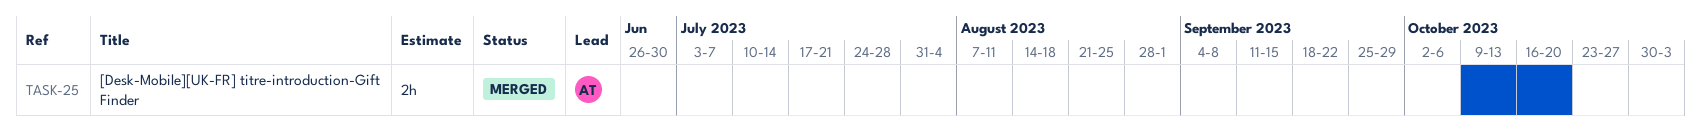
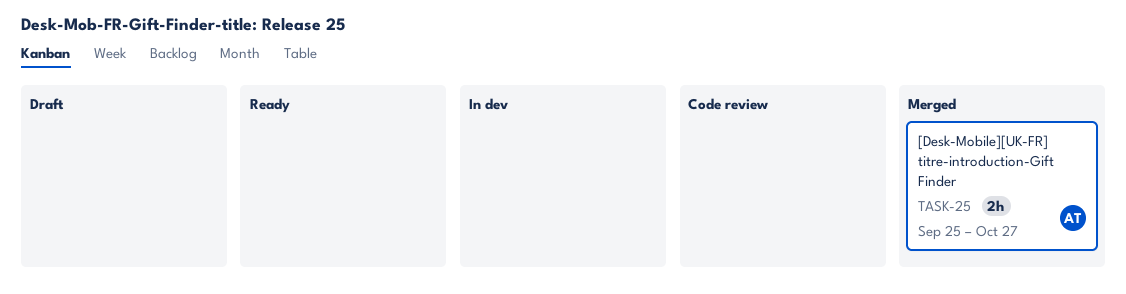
TASK-25, start: Oct 9 -> Sep 25
TASK-25, due: Oct 20 -> Oct 27

